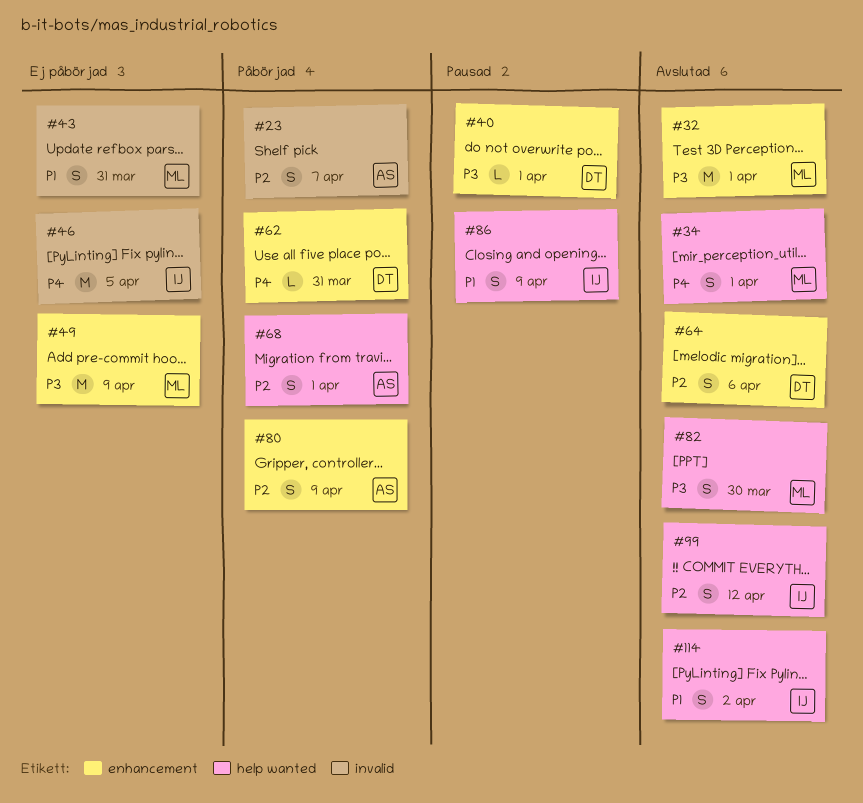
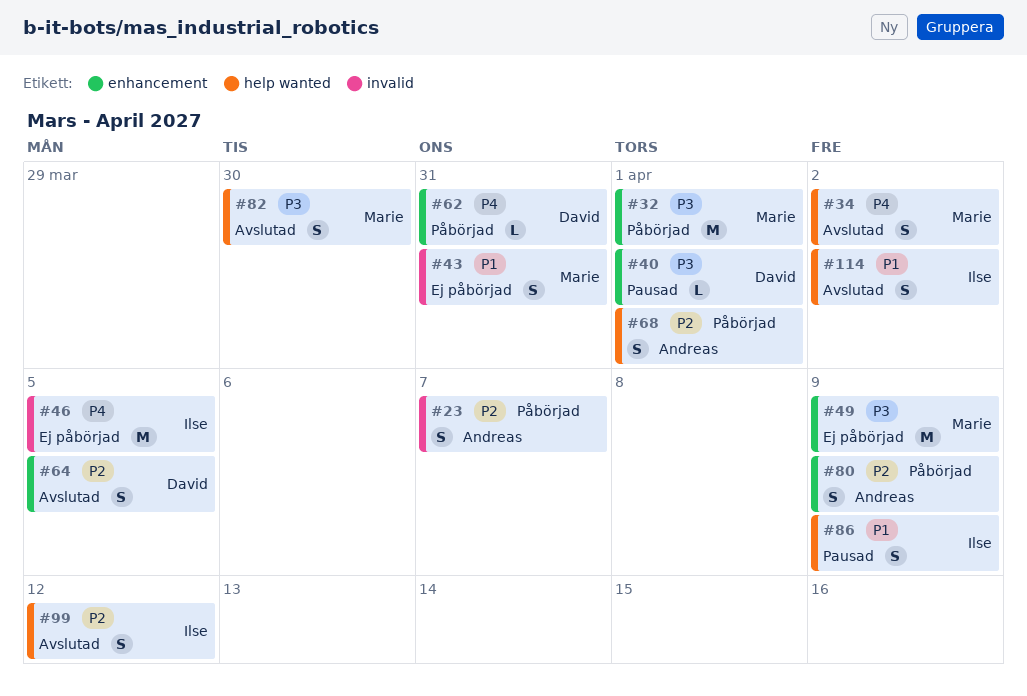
#32, status: Avslutad -> Påbörjad
#34, due: Apr 1 -> Apr 2
#64, due: Apr 6 -> Apr 5

